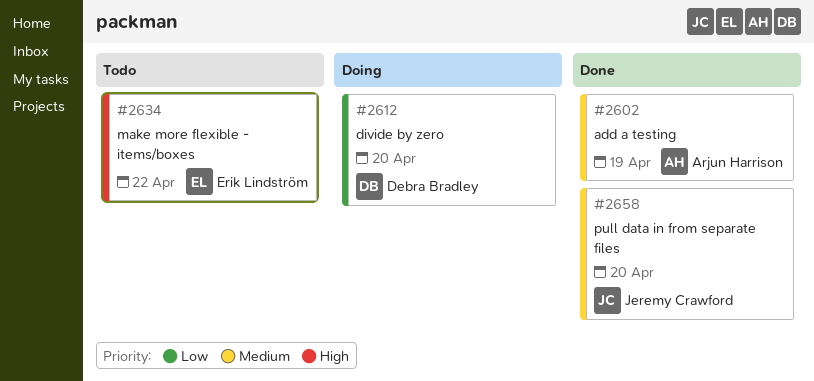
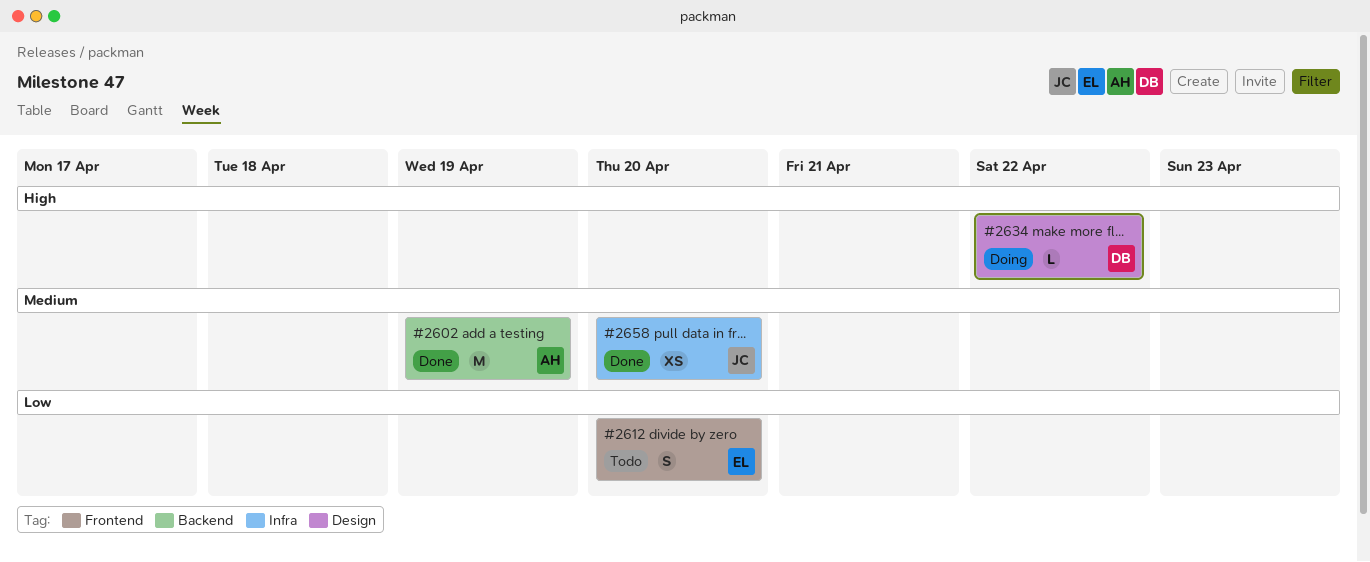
#2612, status: Doing -> Todo
#2612, owner: Debra Bradley -> Erik Lindström
#2634, status: Todo -> Doing
#2634, owner: Erik Lindström -> Debra Bradley

